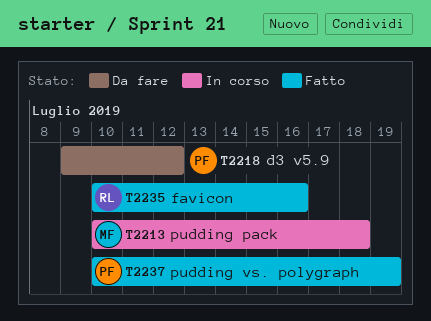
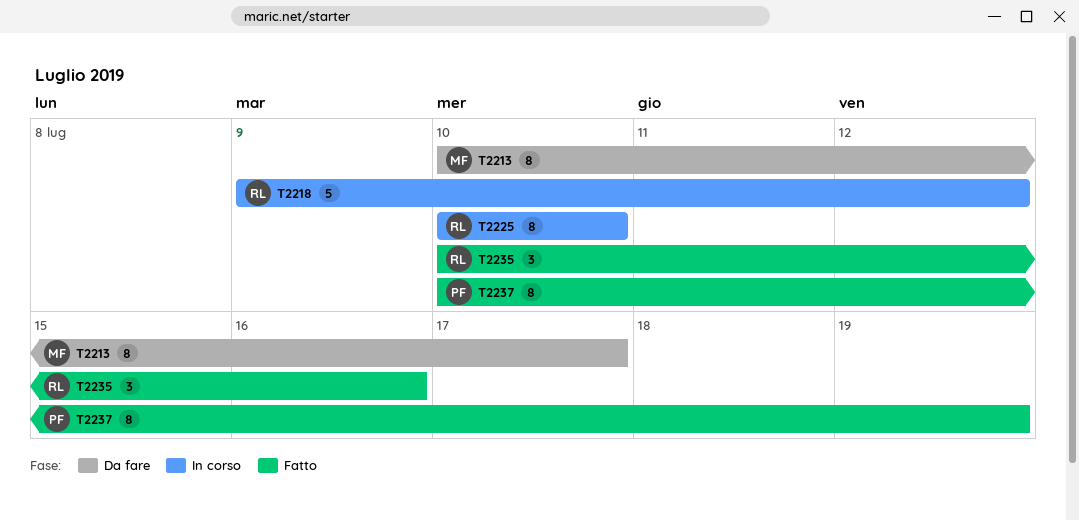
T2213, status: In corso -> Da fare
T2213, due: Jul 18 -> Jul 17
T2218, status: Da fare -> In corso
T2218, owner: PF -> RL
T2225: none -> present

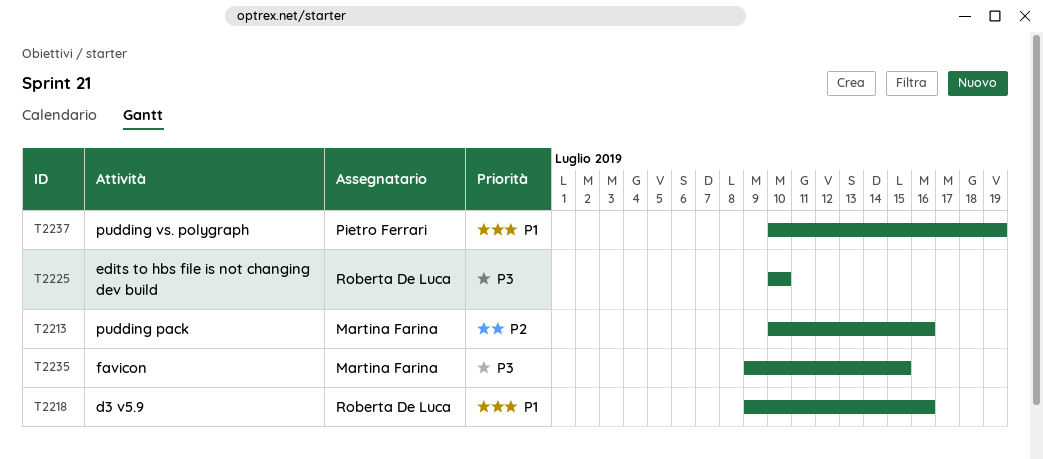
T2213, due: Jul 17 -> Jul 16
T2218, due: Jul 12 -> Jul 16
T2235, owner: Roberta De Luca -> Martina Farina
T2235, start: Jul 10 -> Jul 9
T2235, due: Jul 16 -> Jul 15

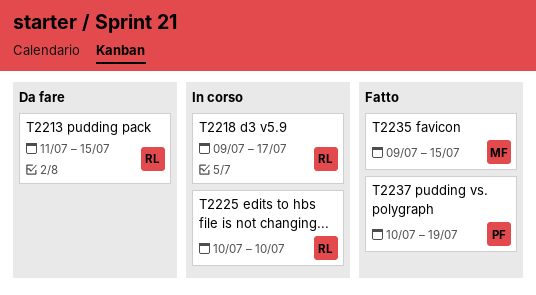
T2213, owner: Martina Farina -> Roberta De Luca
T2213, start: Jul 10 -> Jul 11
T2213, due: Jul 16 -> Jul 15
T2218, due: Jul 16 -> Jul 17

